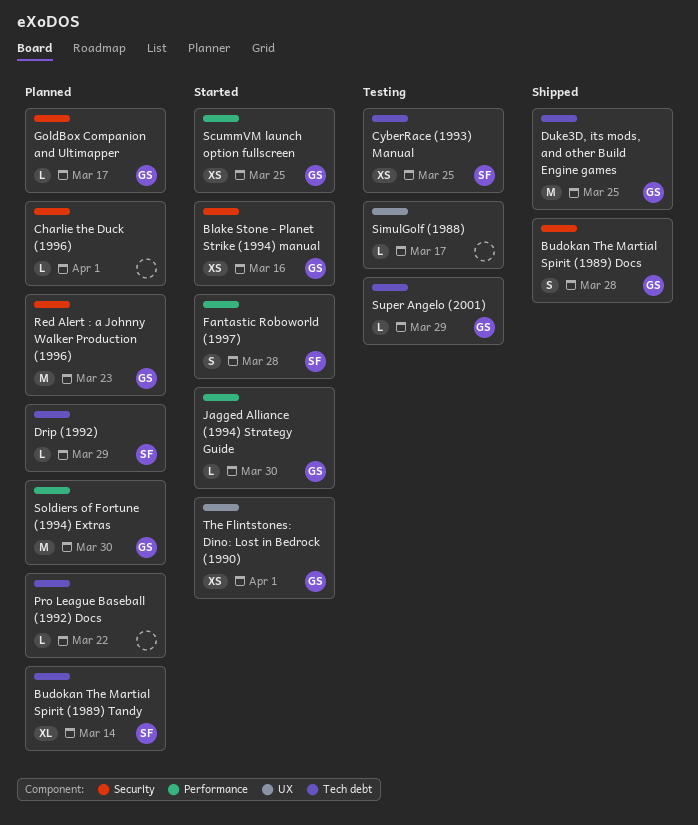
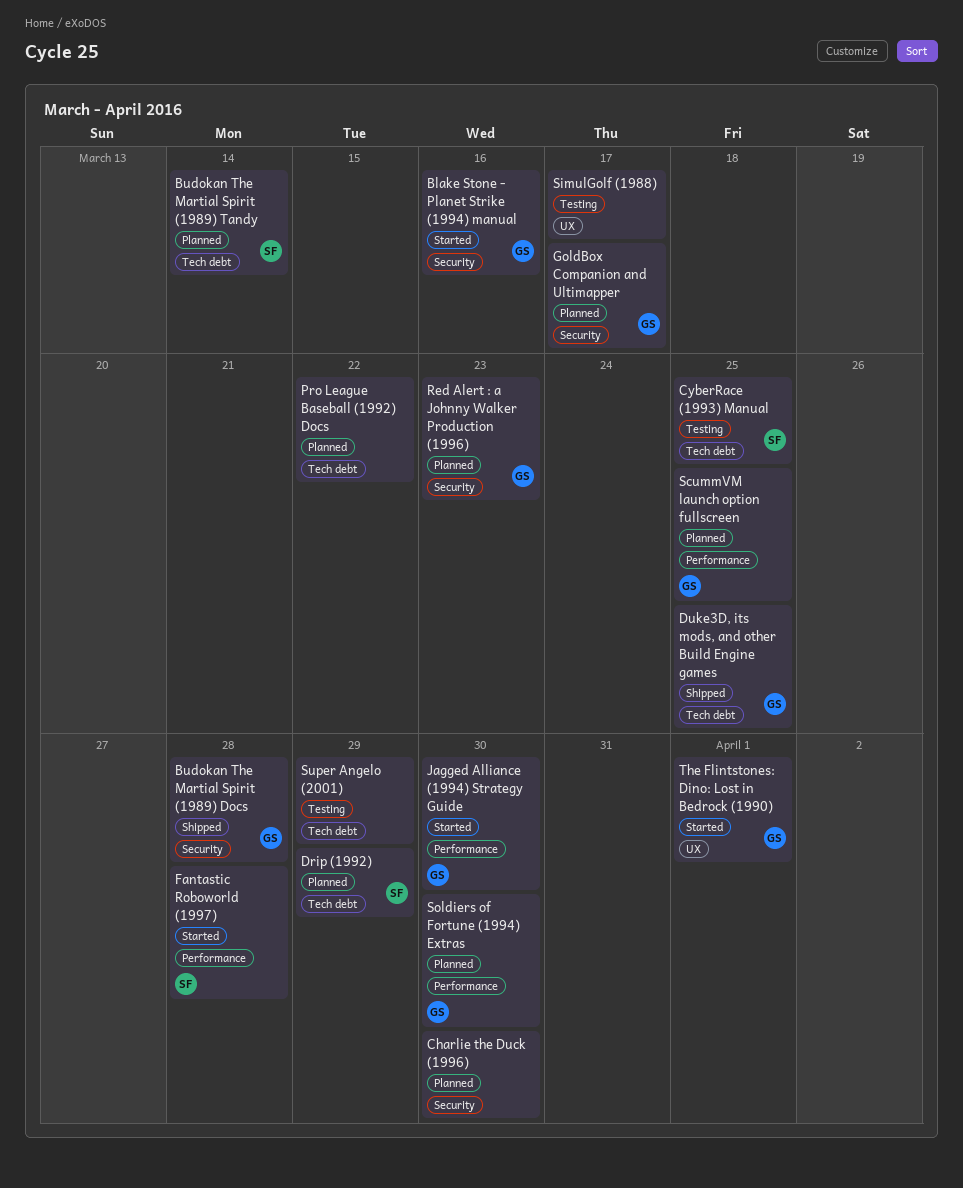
Charlie the Duck (1996), due: Apr 1 -> Mar 30
ScummVM launch option fullscreen, status: Started -> Planned
Super Angelo (2001), owner: GS -> none

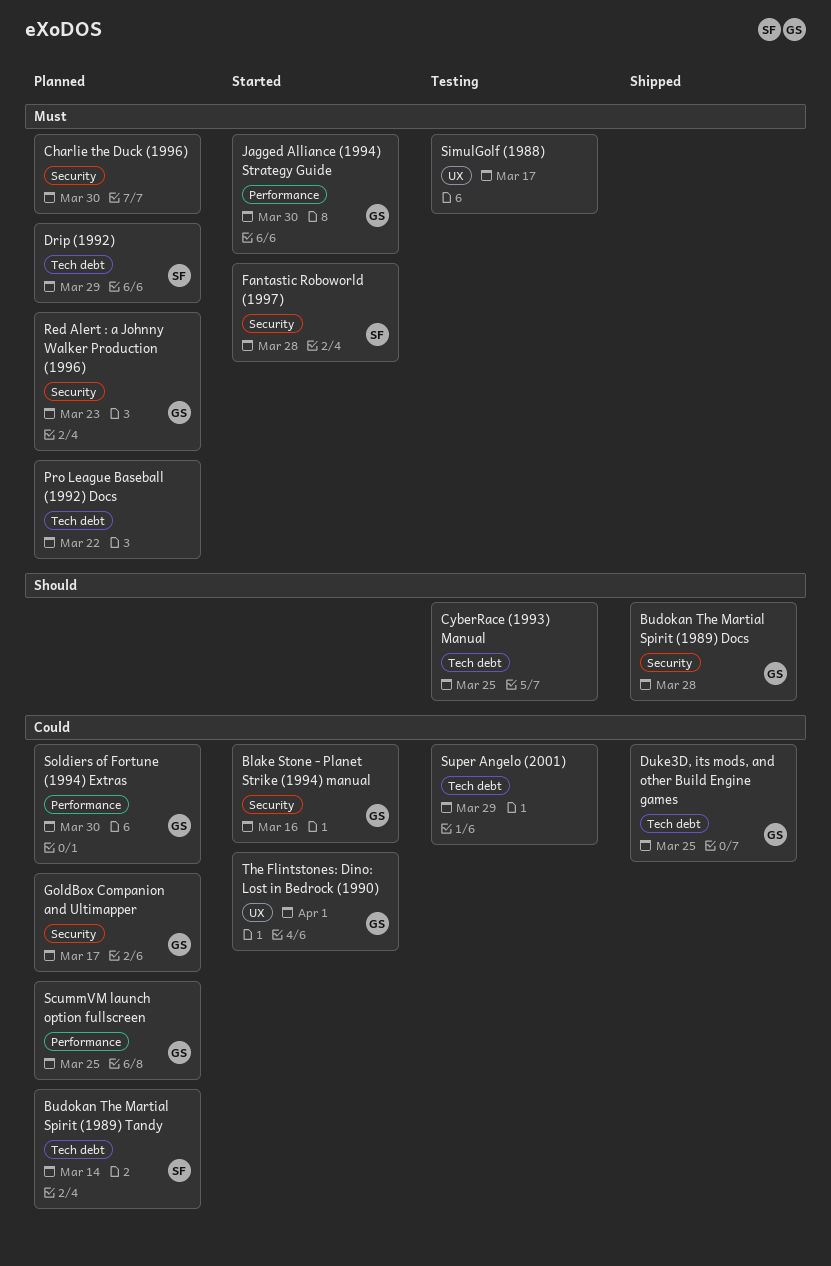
CyberRace (1993) Manual, owner: SF -> none
Fantastic Roboworld (1997), label: Performance -> Security

